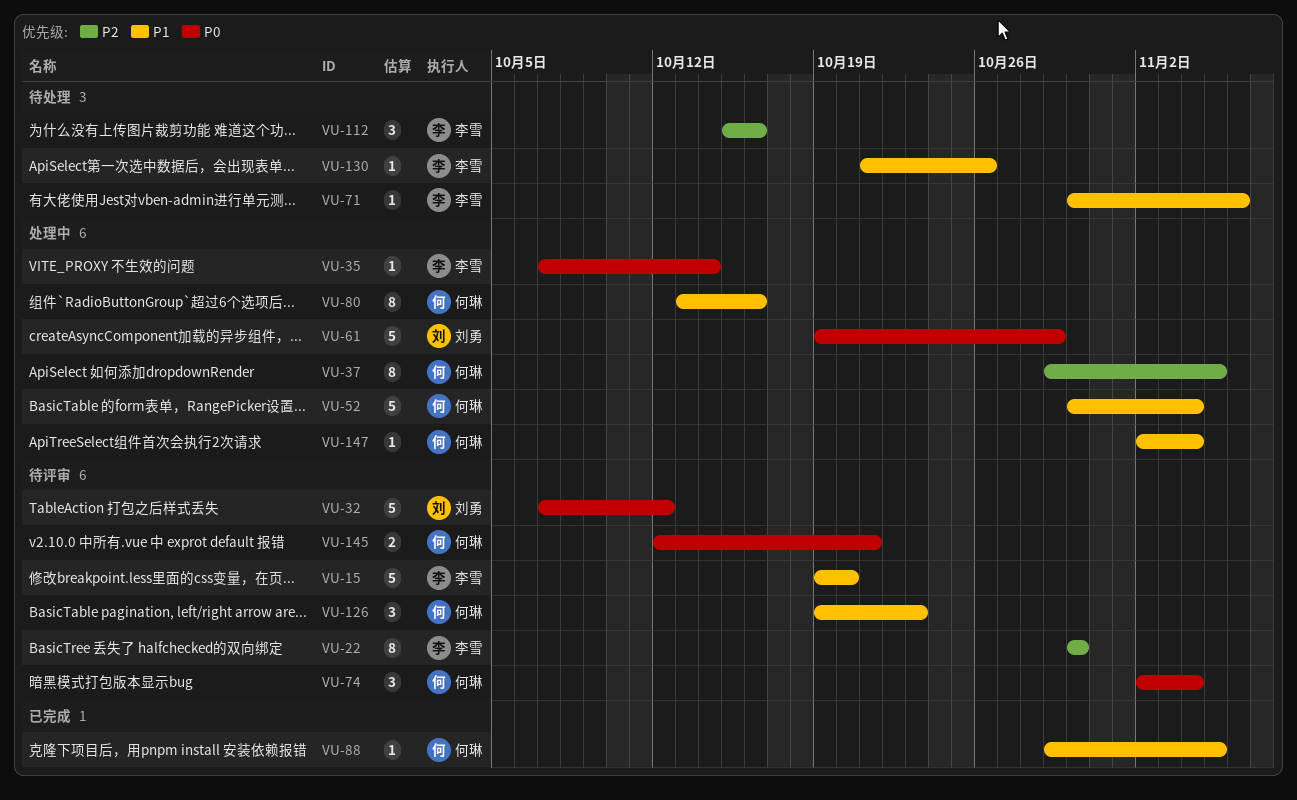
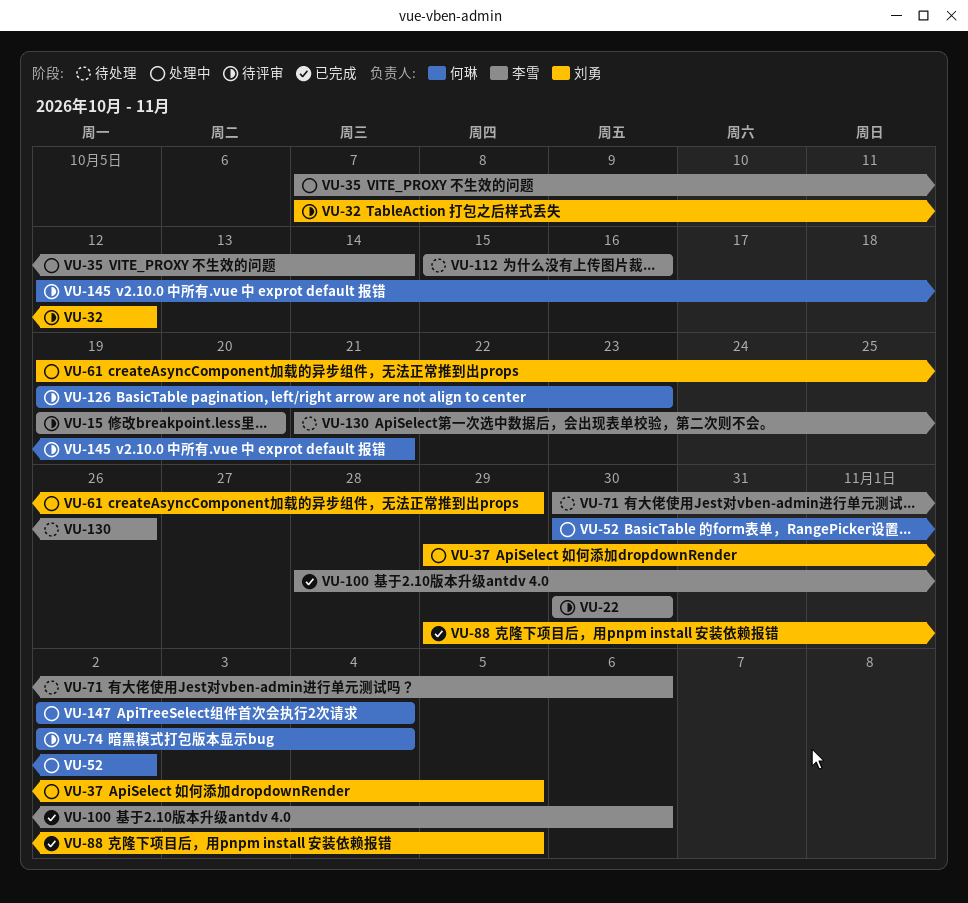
VU-37, owner: 何琳 -> 刘勇
VU-52, due: Nov 4 -> Nov 2
VU-80: present -> none
VU-88, owner: 何琳 -> 刘勇
VU-100: none -> present

